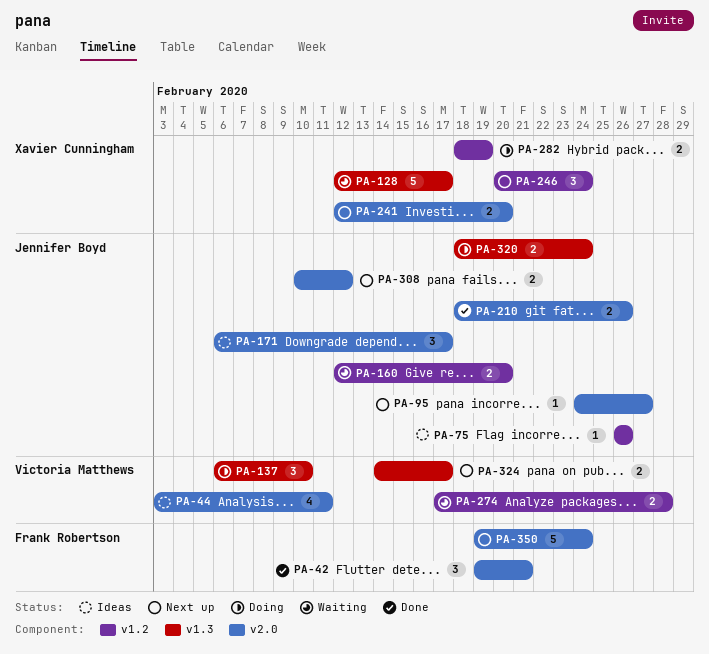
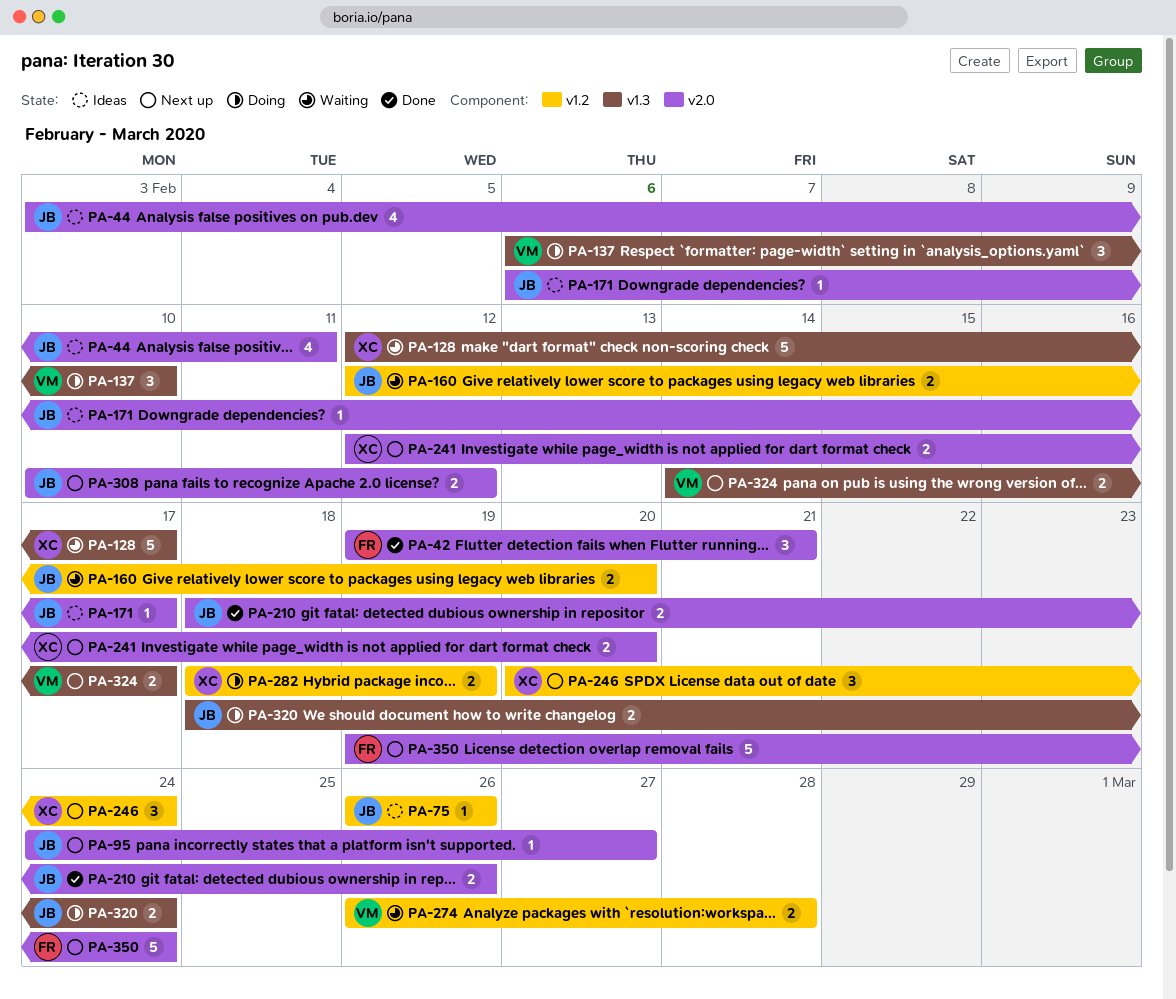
PA-44, owner: Victoria Matthews -> Jennifer Boyd
PA-171, estimate: 3 -> 1
PA-274, start: Feb 17 -> Feb 26

